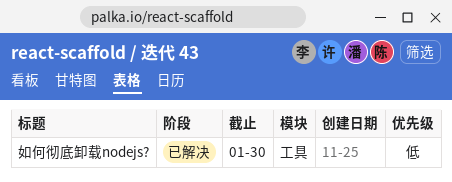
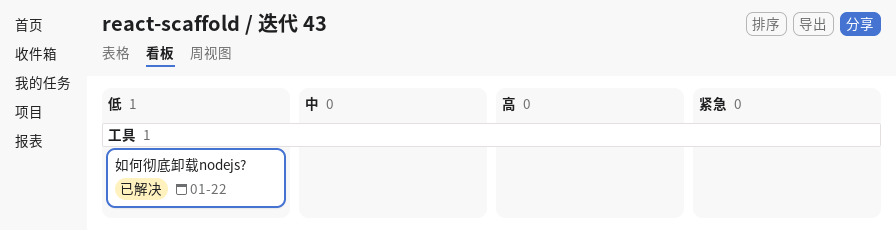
如何彻底卸载nodejs?, due: Jan 30 -> Jan 22

